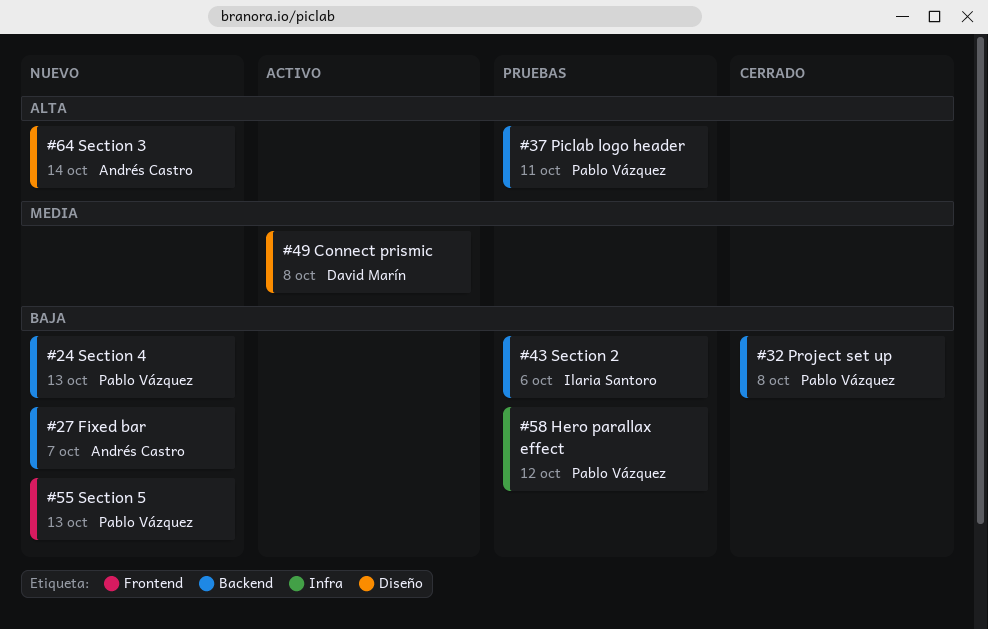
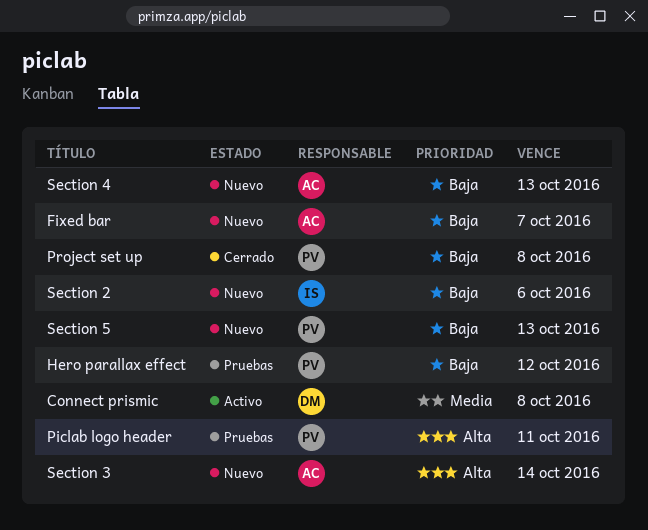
Section 2, status: Pruebas -> Nuevo
Section 4, owner: Pablo Vázquez -> Andrés Castro

